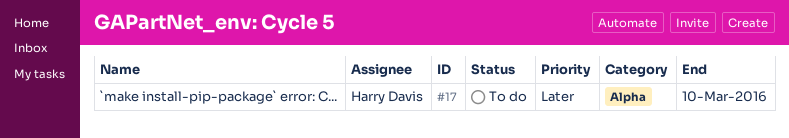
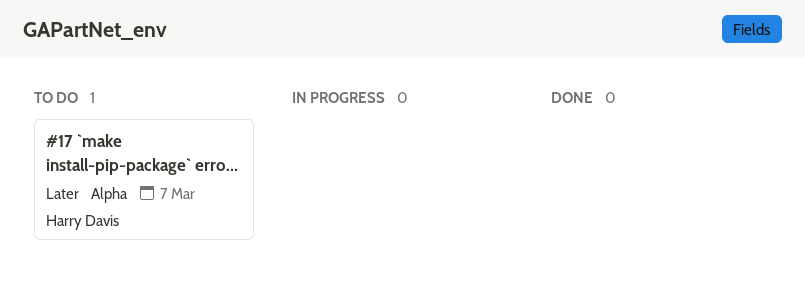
#17, due: Mar 10 -> Mar 7

